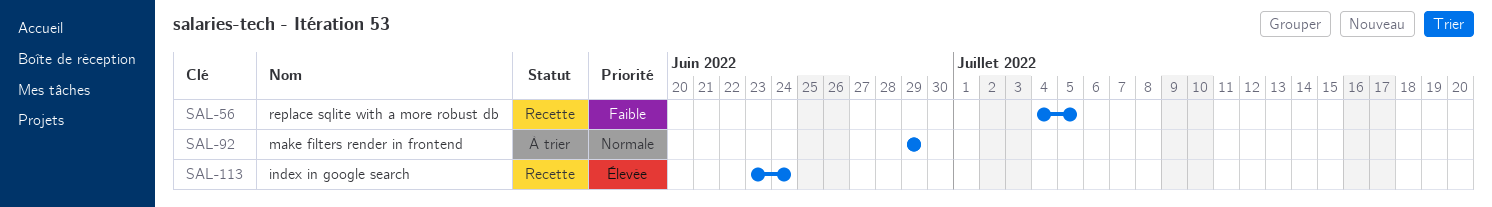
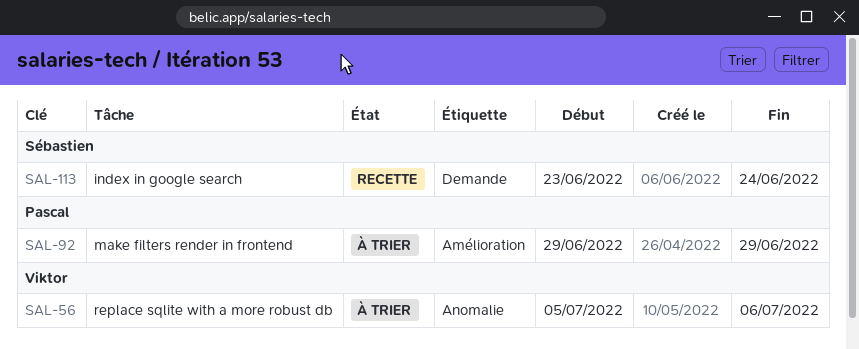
SAL-56, status: Recette -> À trier
SAL-56, start: Jul 4 -> Jul 5
SAL-56, due: Jul 5 -> Jul 6

